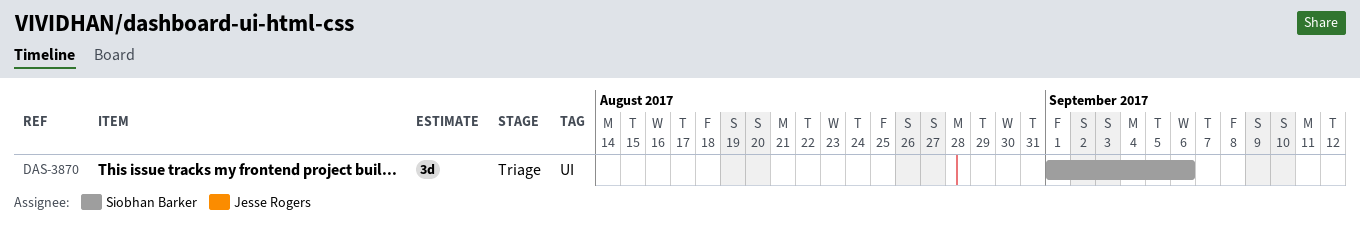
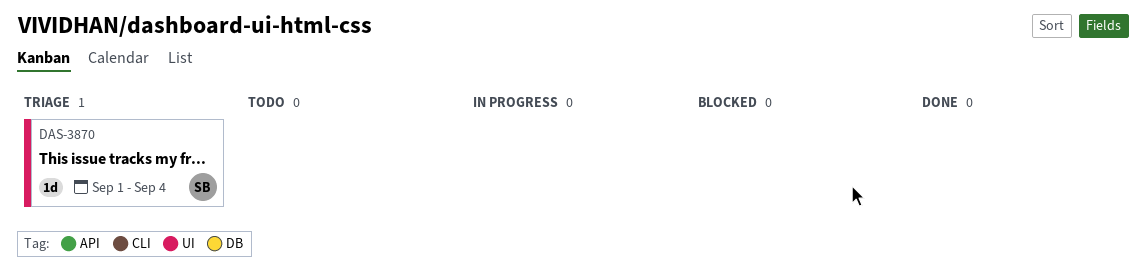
DAS-3870, estimate: 3d -> 1d
DAS-3870, due: Sep 6 -> Sep 4

